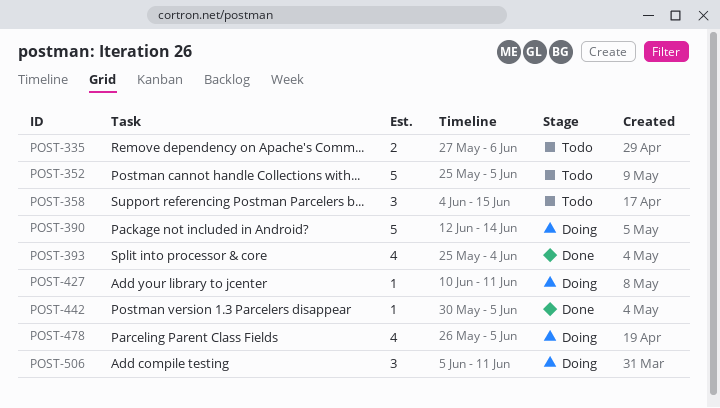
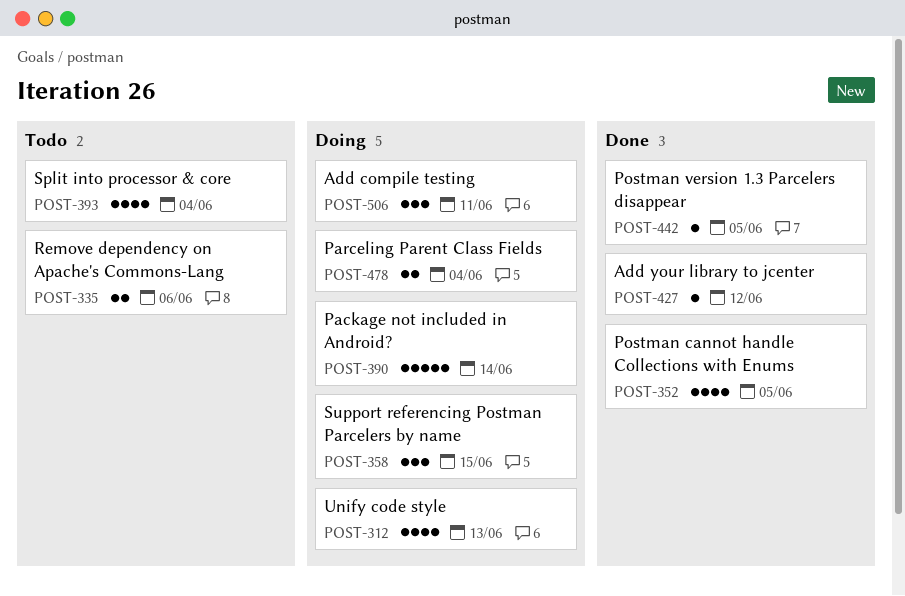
POST-312: none -> present
POST-352, status: Todo -> Done
POST-352, estimate: 5 -> 4
POST-358, status: Todo -> Doing
POST-393, status: Done -> Todo
POST-427, status: Doing -> Done
POST-427, due: Jun 11 -> Jun 12
POST-478, estimate: 4 -> 2
POST-478, due: Jun 5 -> Jun 4

